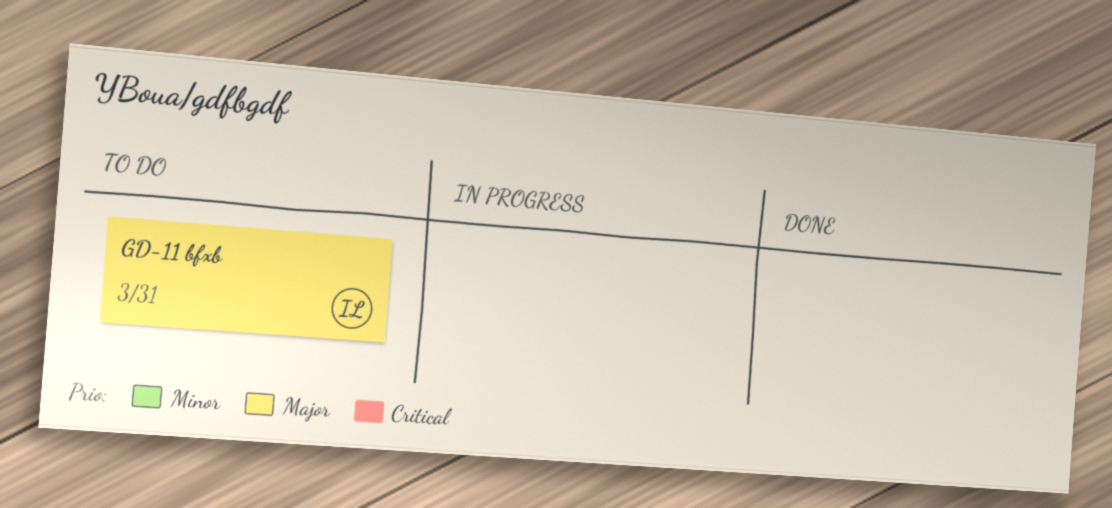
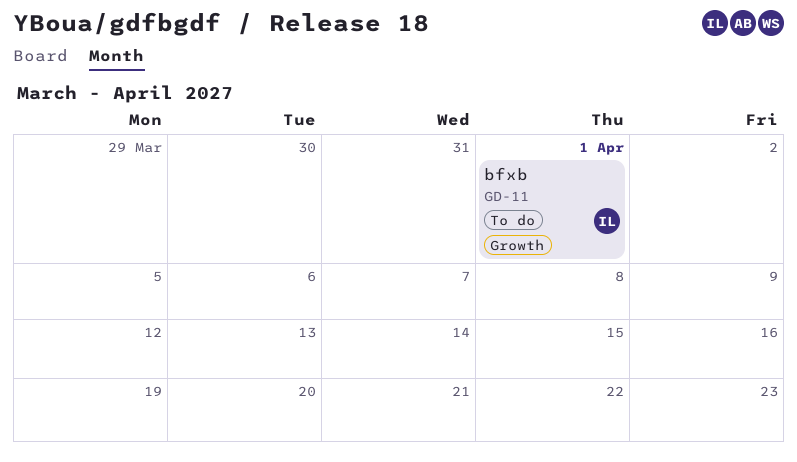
GD-11, due: Mar 31 -> Apr 1

